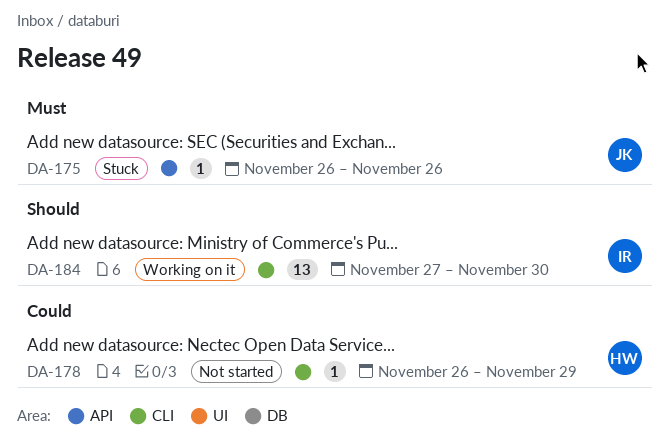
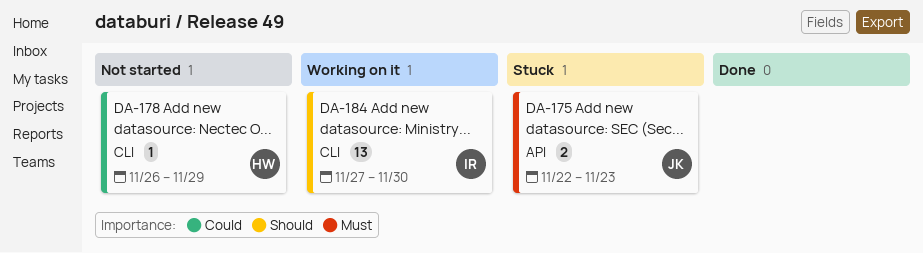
DA-175, estimate: 1 -> 2
DA-175, start: Nov 26 -> Nov 22
DA-175, due: Nov 26 -> Nov 23

